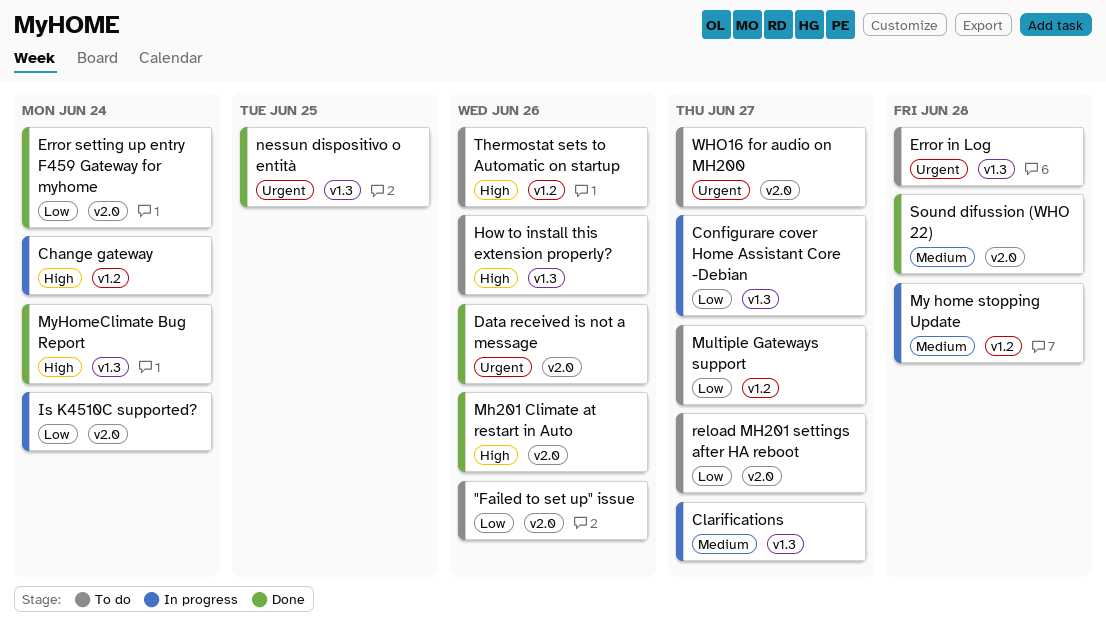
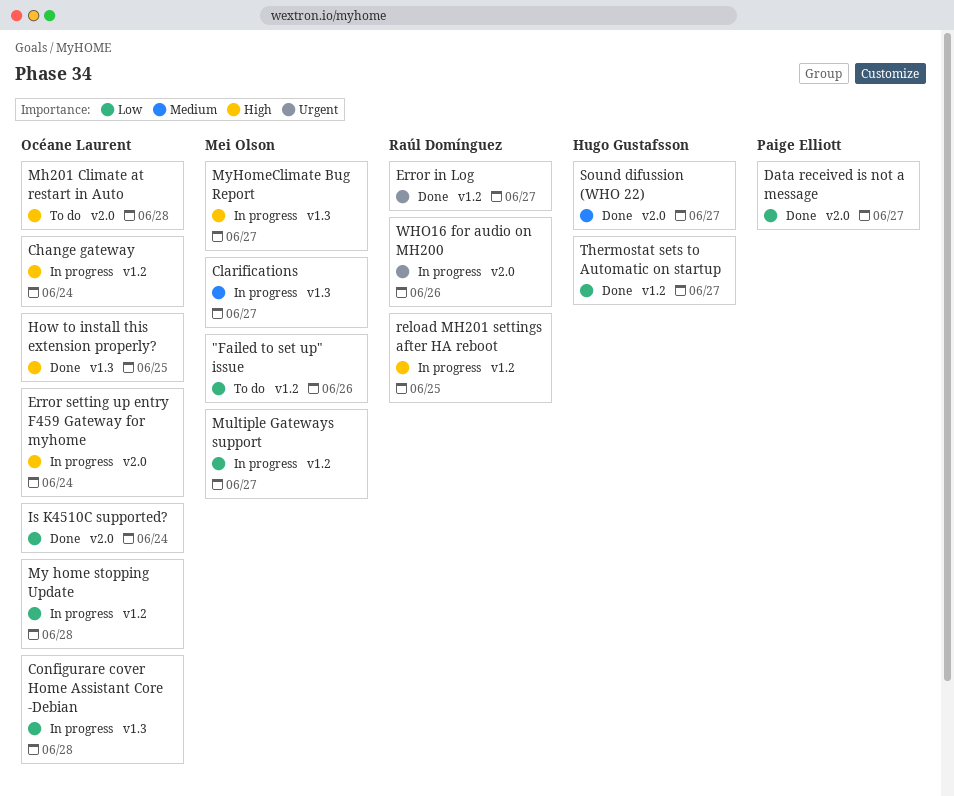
"Failed to set up" issue, label: v2.0 -> v1.2
Configurare cover Home Assistant Core -Debian, due: Jun 27 -> Jun 28
Data received is not a message, priority: Urgent -> Low
Data received is not a message, due: Jun 26 -> Jun 27
Error in Log, status: To do -> Done
Error in Log, label: v1.3 -> v1.2
Error in Log, due: Jun 28 -> Jun 27
Error setting up entry F459 Gateway for myhome, status: Done -> In progress
Error setting up entry F459 Gateway for myhome, priority: Low -> High
How to install this extension properly?, status: To do -> Done
How to install this extension properly?, due: Jun 26 -> Jun 25
Is K4510C supported?, status: In progress -> Done
Mh201 Climate at restart in Auto, status: Done -> To do
Mh201 Climate at restart in Auto, due: Jun 26 -> Jun 28
Multiple Gateways support, status: To do -> In progress
My home stopping Update, priority: Medium -> Low
MyHomeClimate Bug Report, status: Done -> In progress
MyHomeClimate Bug Report, due: Jun 24 -> Jun 27
nessun dispositivo o entità: present -> none
reload MH201 settings after HA reboot, status: To do -> In progress
reload MH201 settings after HA reboot, priority: Low -> High
reload MH201 settings after HA reboot, label: v2.0 -> v1.2
reload MH201 settings after HA reboot, due: Jun 27 -> Jun 25
Sound difussion (WHO 22), due: Jun 28 -> Jun 27
Thermostat sets to Automatic on startup, status: To do -> Done
Thermostat sets to Automatic on startup, priority: High -> Low
Thermostat sets to Automatic on startup, due: Jun 26 -> Jun 27
WHO16 for audio on MH200, status: To do -> In progress
WHO16 for audio on MH200, due: Jun 27 -> Jun 26

